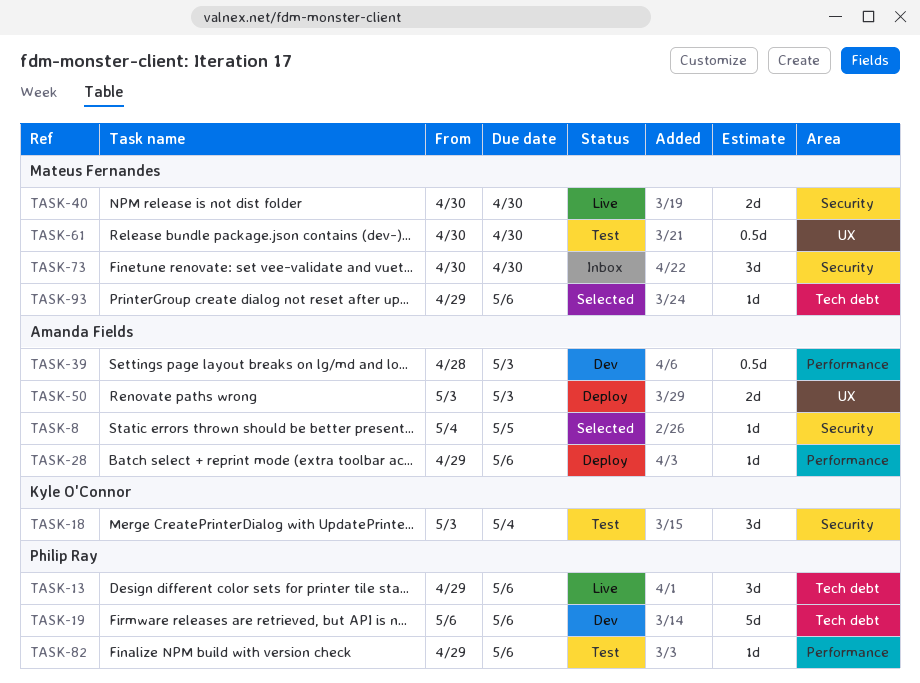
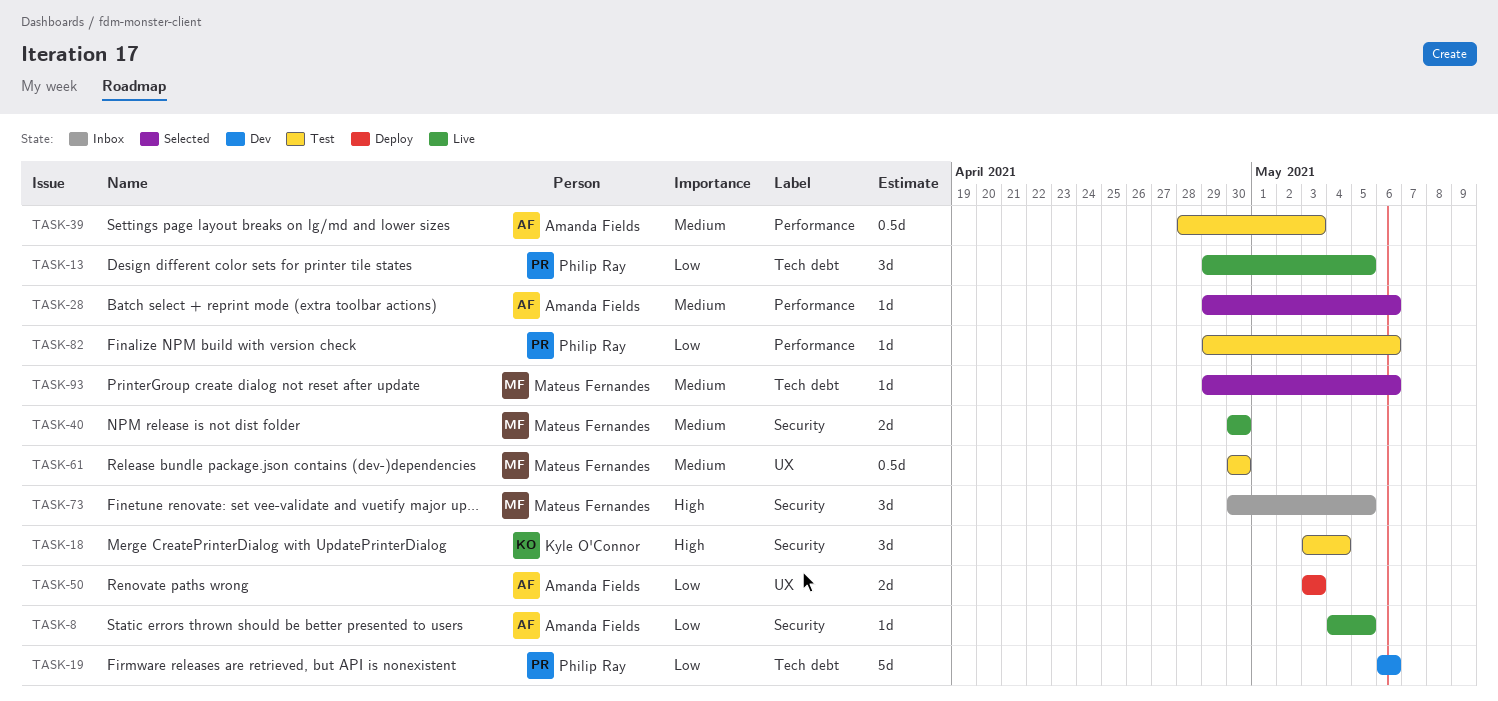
TASK-8, status: Selected -> Live
TASK-13, due: May 6 -> May 5
TASK-28, status: Deploy -> Selected
TASK-39, status: Dev -> Test
TASK-73, due: Apr 30 -> May 5

